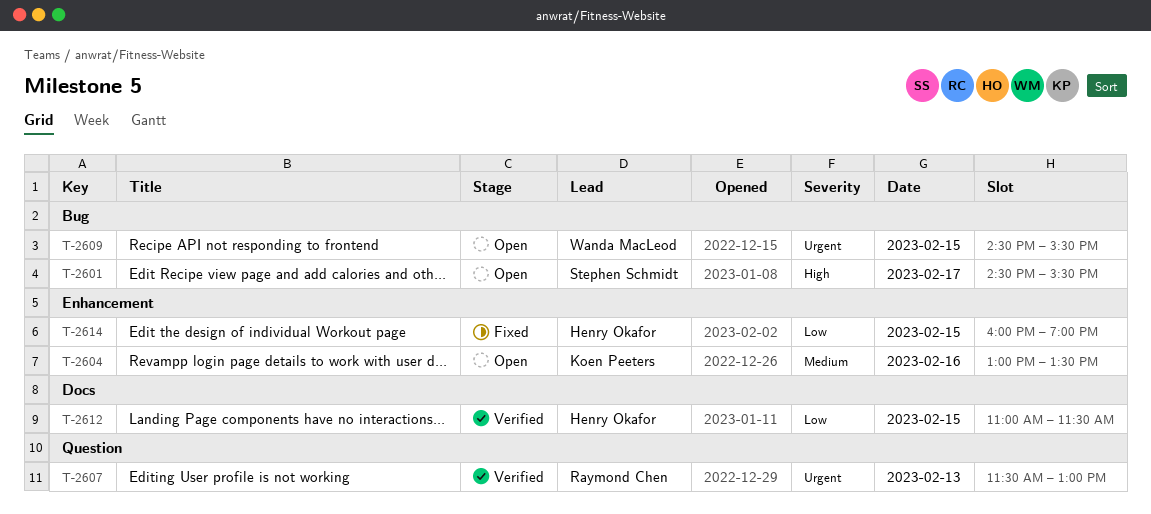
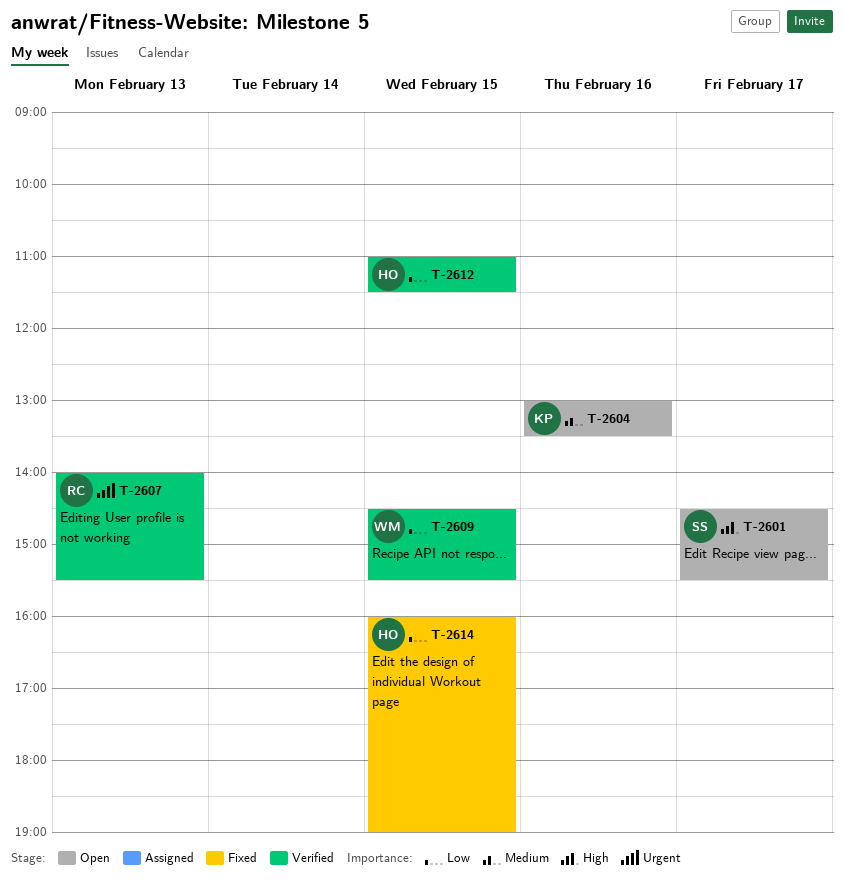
T-2607, begins: 11:30 -> 14:00
T-2607, ends: 13:00 -> 15:30
T-2609, status: Open -> Verified
T-2609, priority: Urgent -> Low

